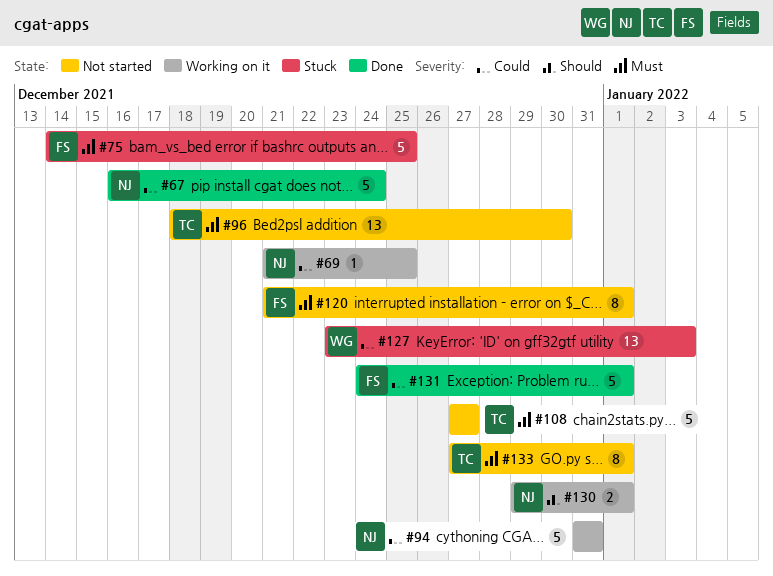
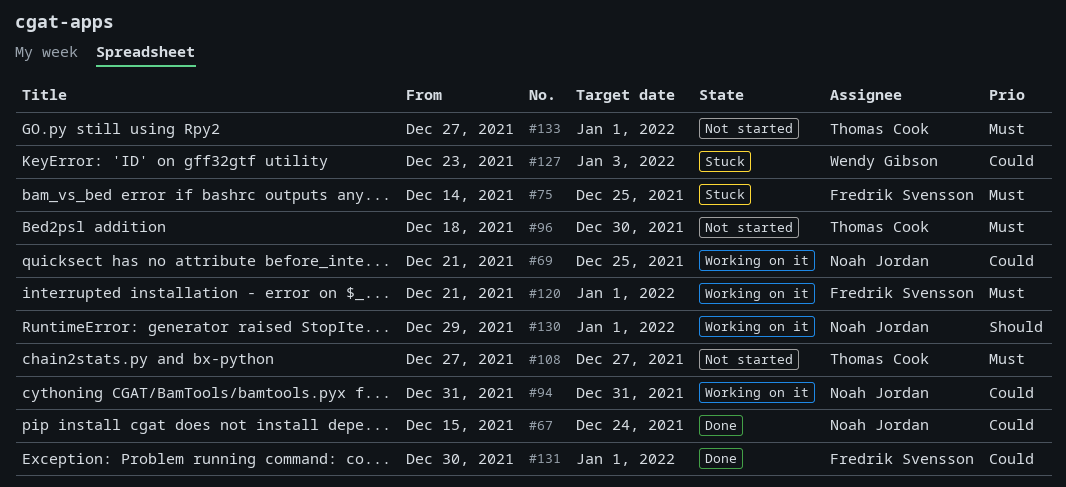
#67, start: Dec 16 -> Dec 15
#120, status: Not started -> Working on it
#131, start: Dec 24 -> Dec 30

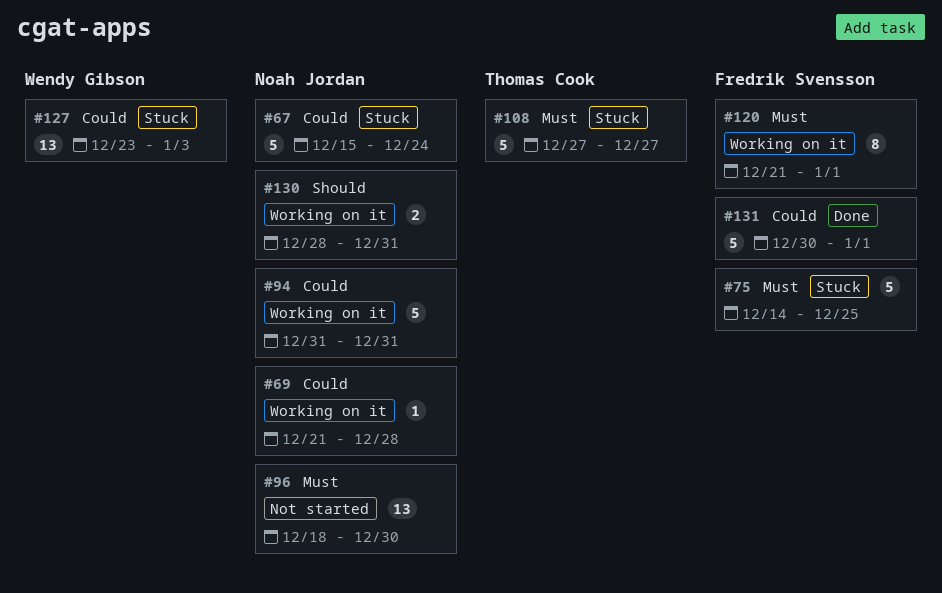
#67, status: Done -> Stuck
#69, due: Dec 25 -> Dec 28
#96, owner: Thomas Cook -> Noah Jordan
#108, status: Not started -> Stuck
#130, start: Dec 29 -> Dec 28
#130, due: Jan 1 -> Dec 31
#133: present -> none

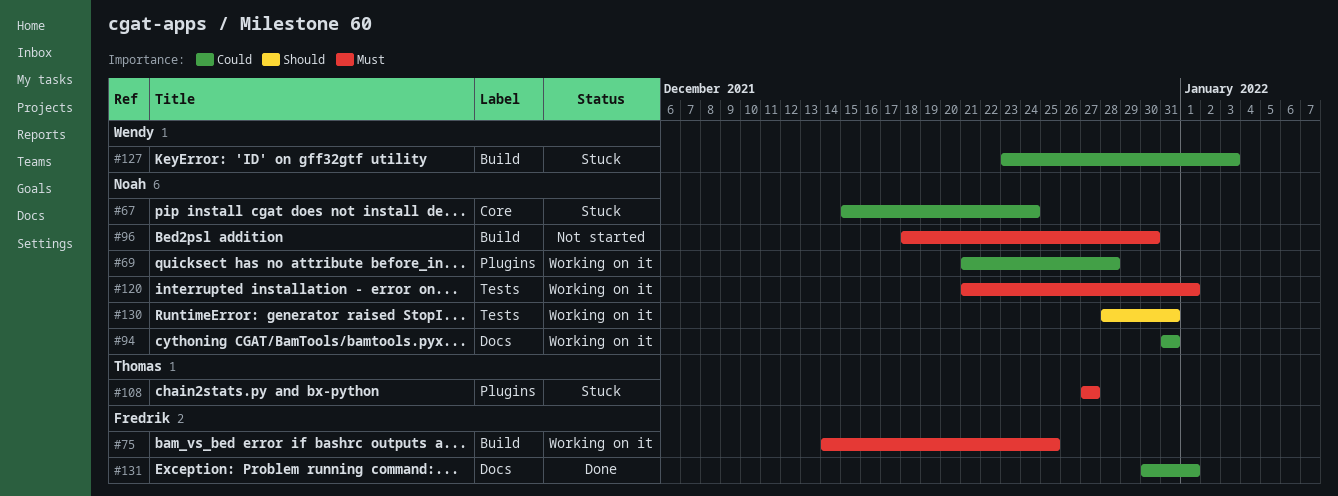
#75, status: Stuck -> Working on it
#120, owner: Fredrik Svensson -> Noah Jordan

